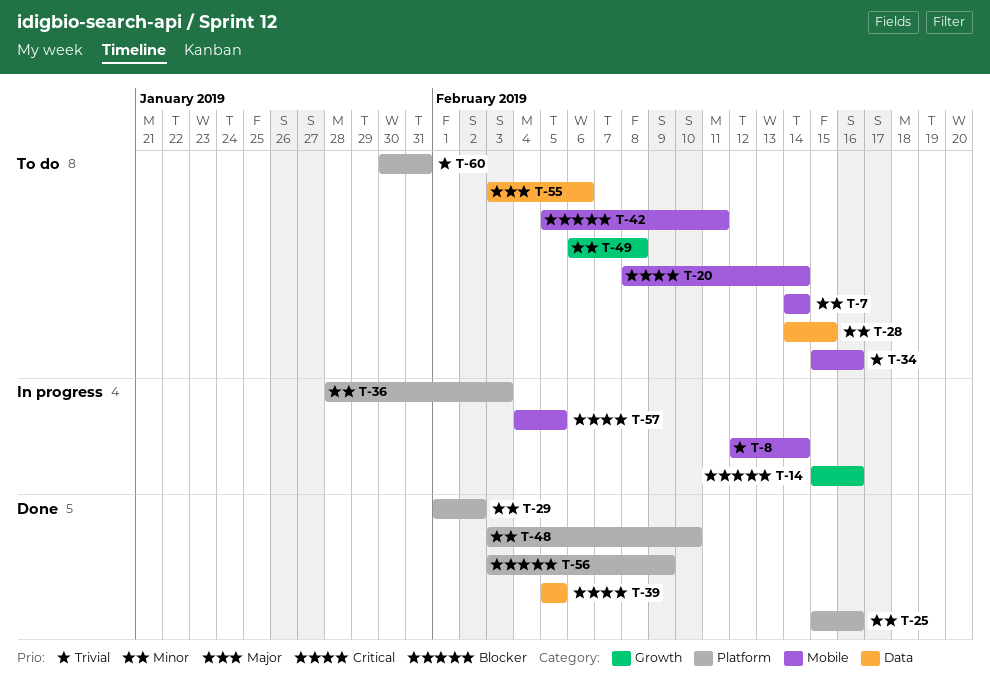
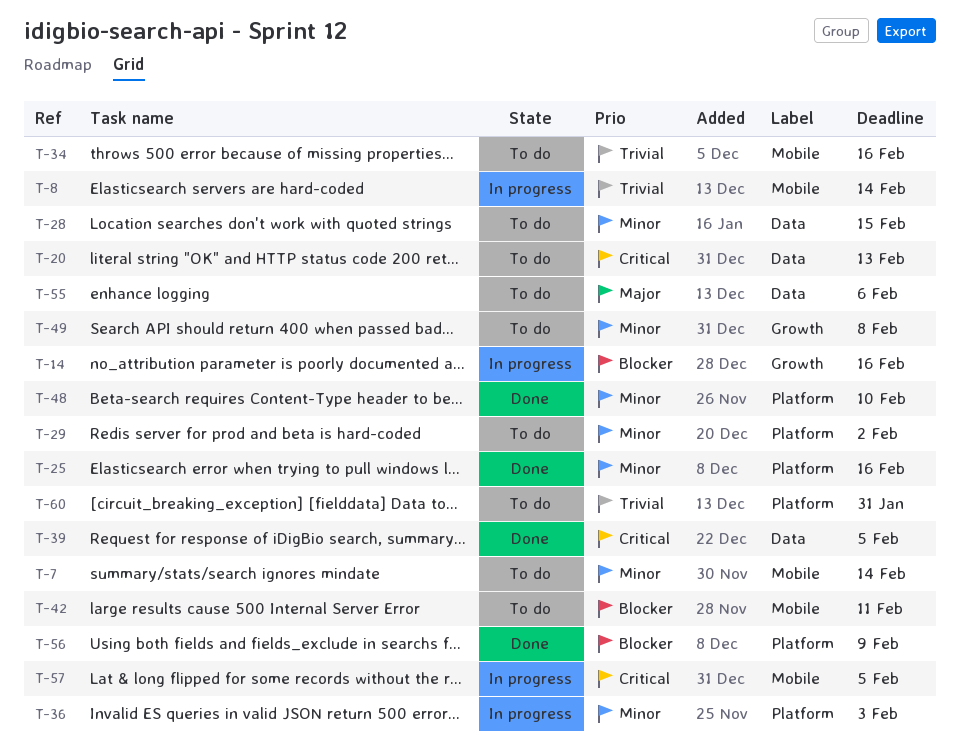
T-20, label: Mobile -> Data
T-20, due: Feb 14 -> Feb 13
T-29, status: Done -> To do

